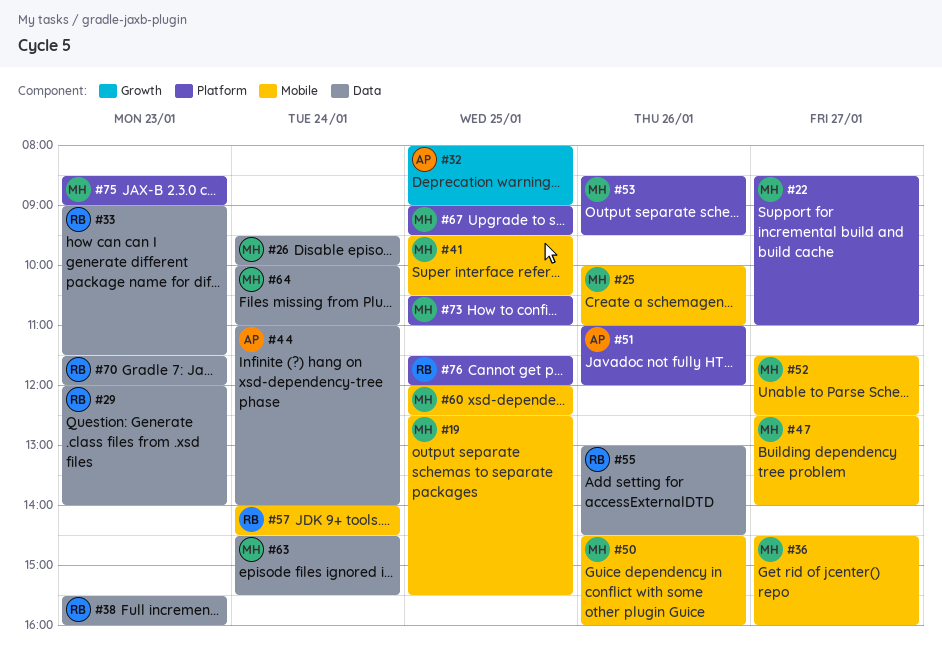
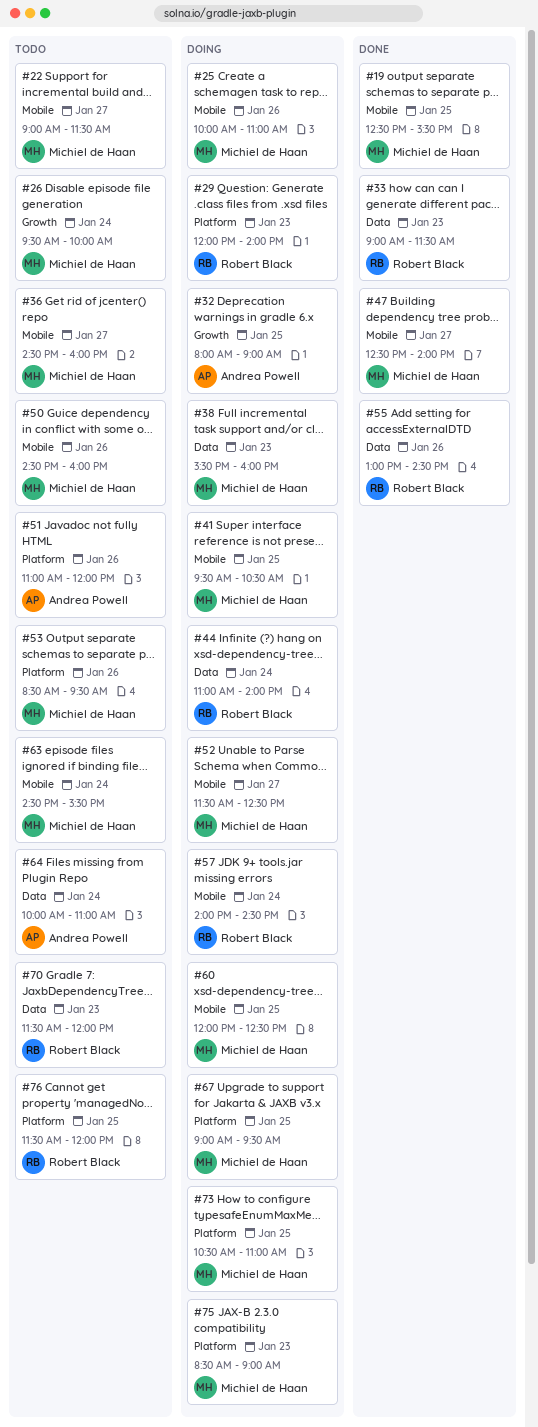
#22, label: Platform -> Mobile
#22, begins: 08:30 -> 09:00
#22, ends: 11:00 -> 11:30
#26, label: Data -> Growth
#29, label: Data -> Platform
#38, owner: Robert Black -> Michiel de Haan
#44, owner: Andrea Powell -> Robert Black
#63, label: Data -> Mobile
#64, owner: Michiel de Haan -> Andrea Powell

